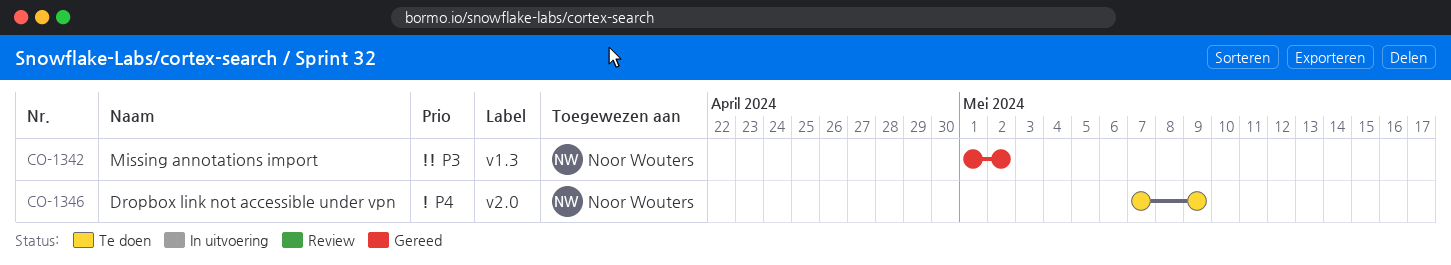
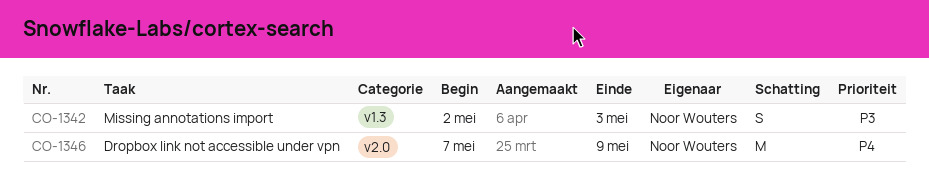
CO-1342, start: May 1 -> May 2
CO-1342, due: May 2 -> May 3

